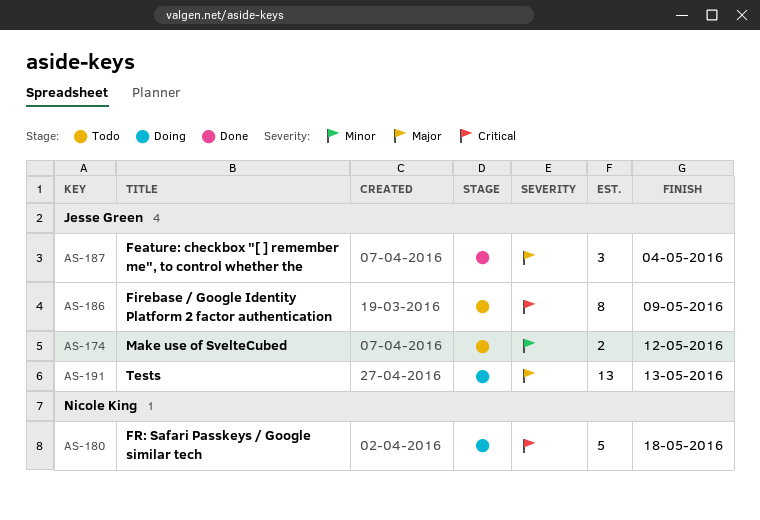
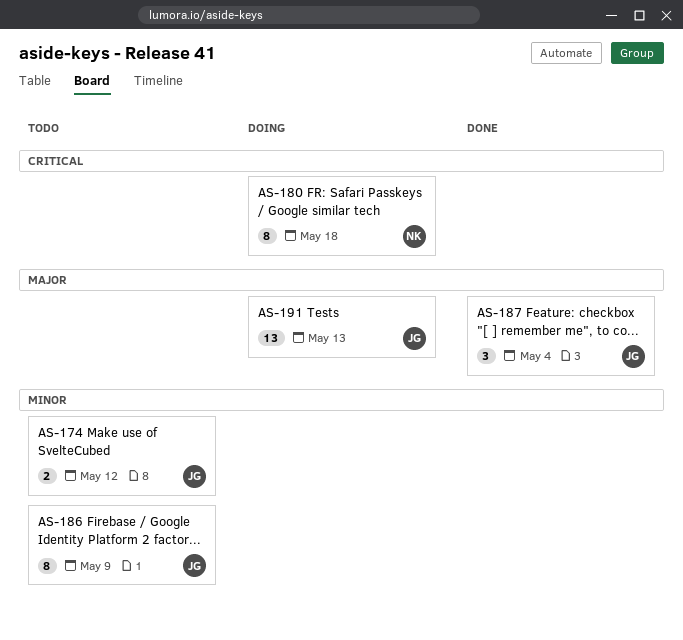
AS-180, estimate: 5 -> 8
AS-186, priority: Critical -> Minor

